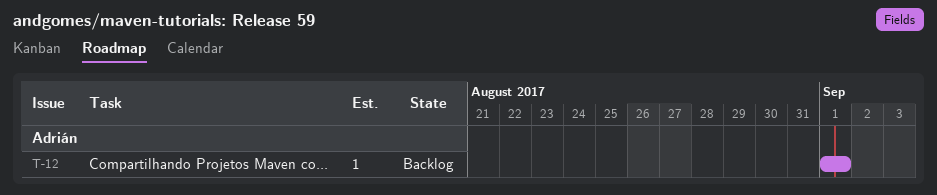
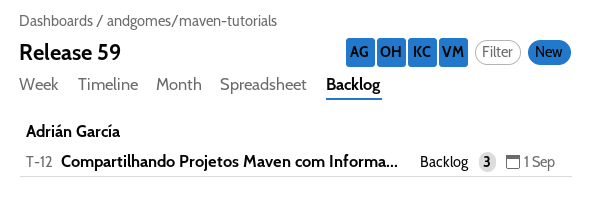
T-12, estimate: 1 -> 3

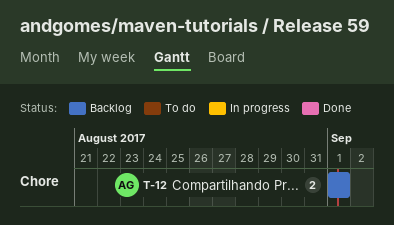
T-12, estimate: 3 -> 2

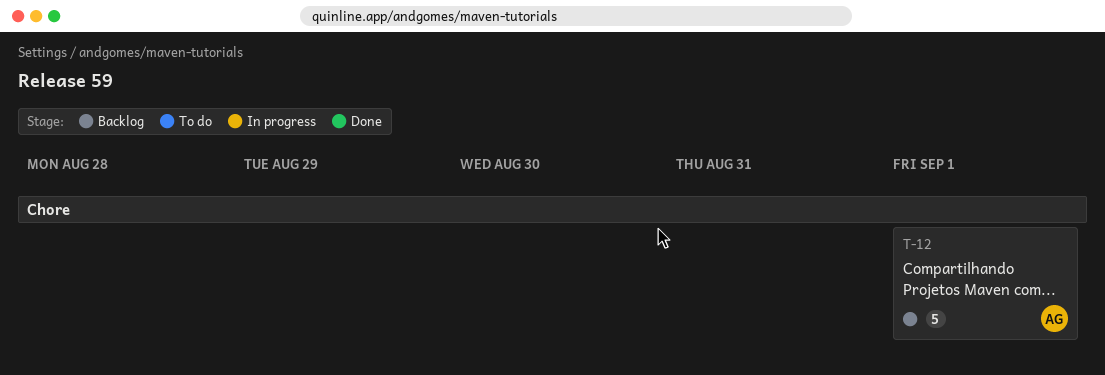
T-12, estimate: 2 -> 5

